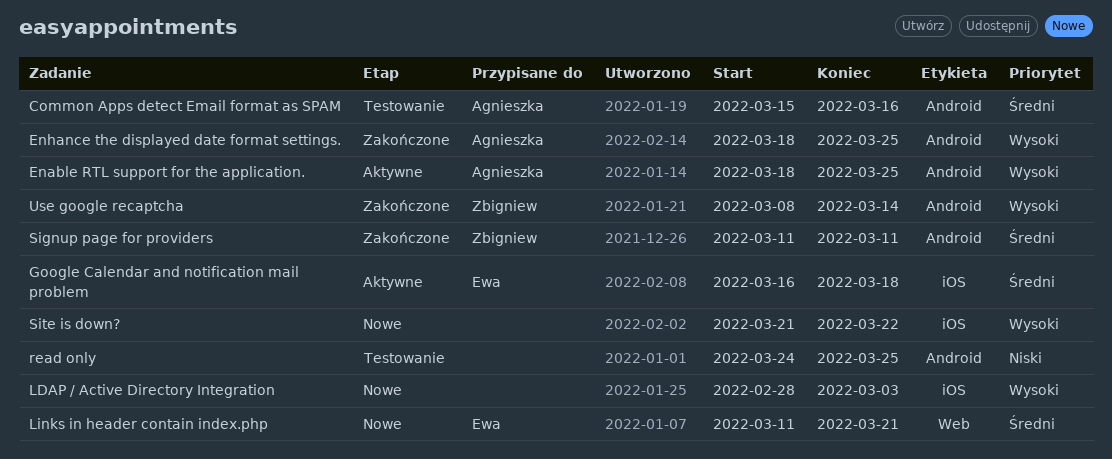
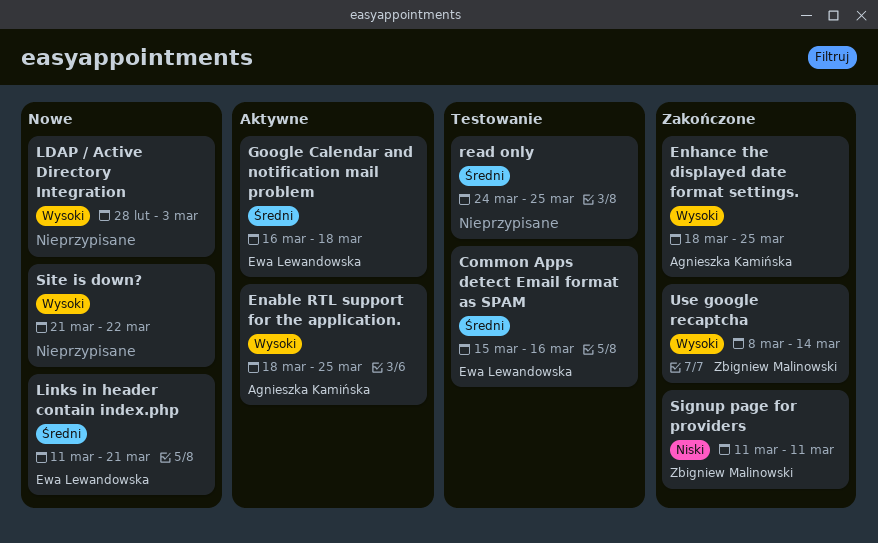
Common Apps detect Email format as SPAM, owner: Agnieszka Kamińska -> Ewa Lewandowska
read only, priority: Niski -> Średni
Signup page for providers, priority: Średni -> Niski

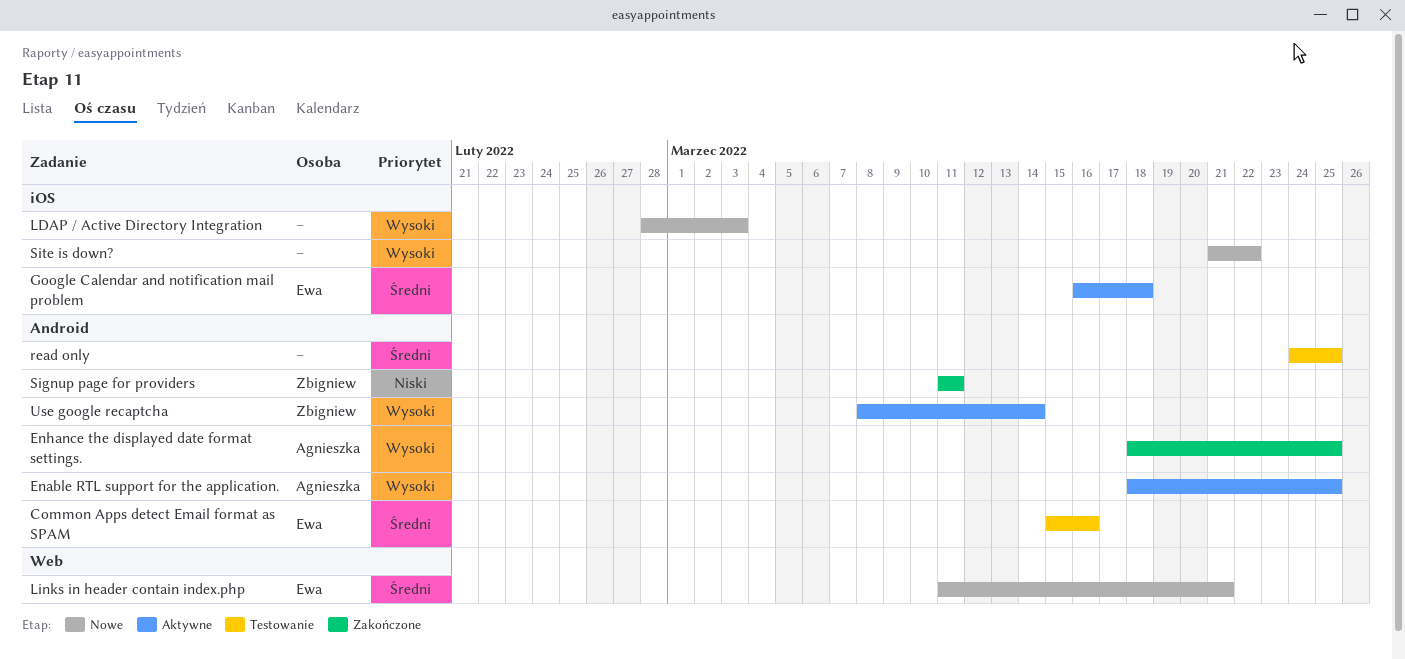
Use google recaptcha, status: Zakończone -> Aktywne

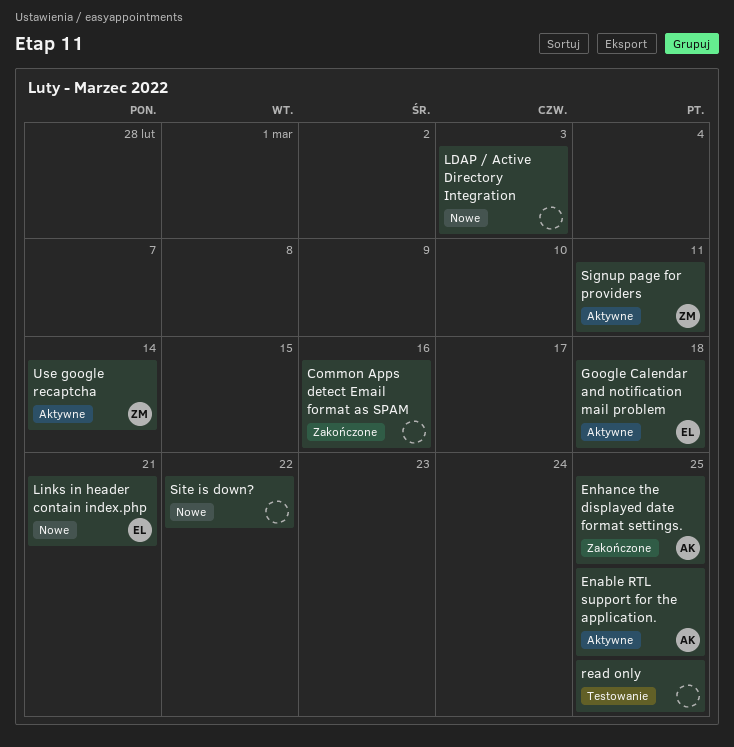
Common Apps detect Email format as SPAM, status: Testowanie -> Zakończone
Common Apps detect Email format as SPAM, owner: Ewa -> none
Signup page for providers, status: Zakończone -> Aktywne

